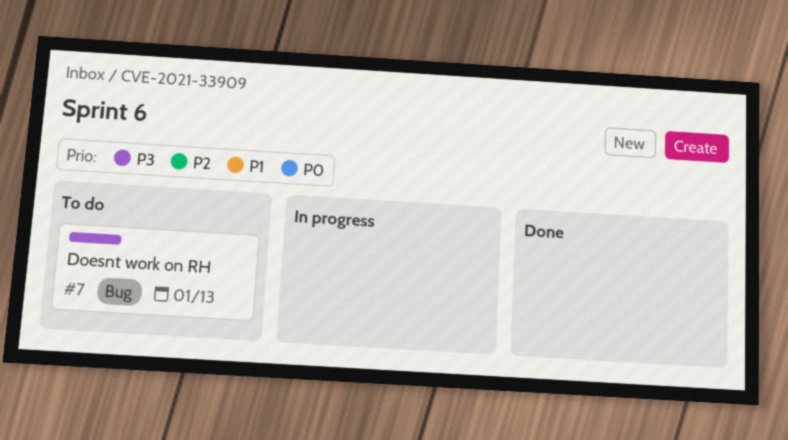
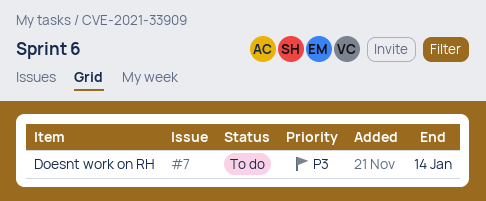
#7, due: Jan 13 -> Jan 14

